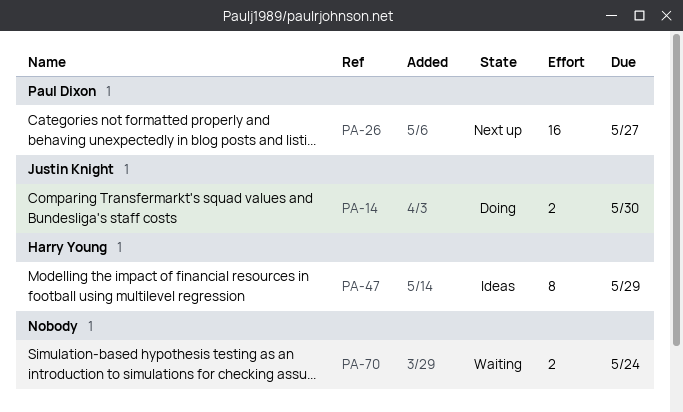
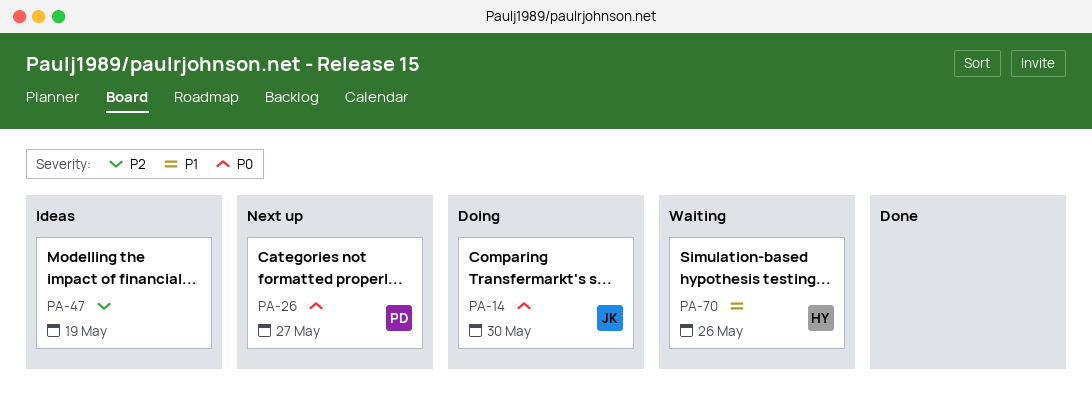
PA-47, owner: Harry Young -> none
PA-47, due: May 29 -> May 19
PA-70, owner: none -> Harry Young
PA-70, due: May 24 -> May 26

